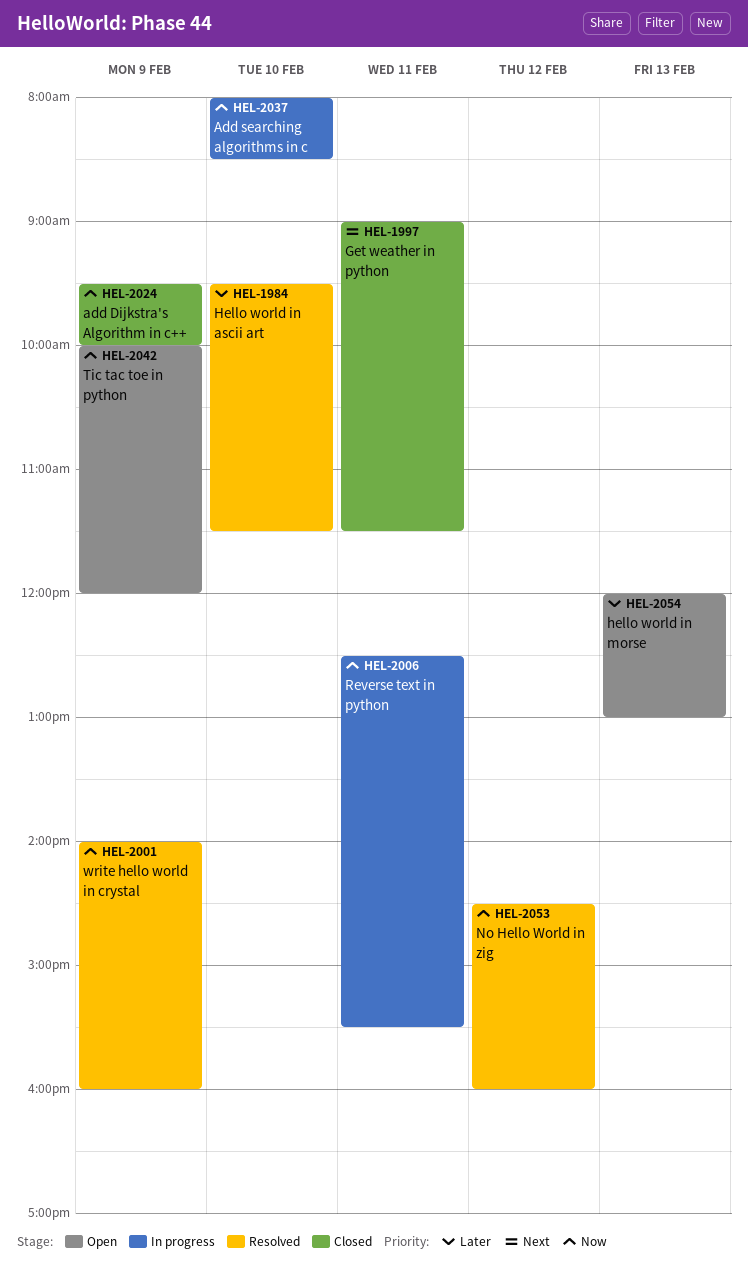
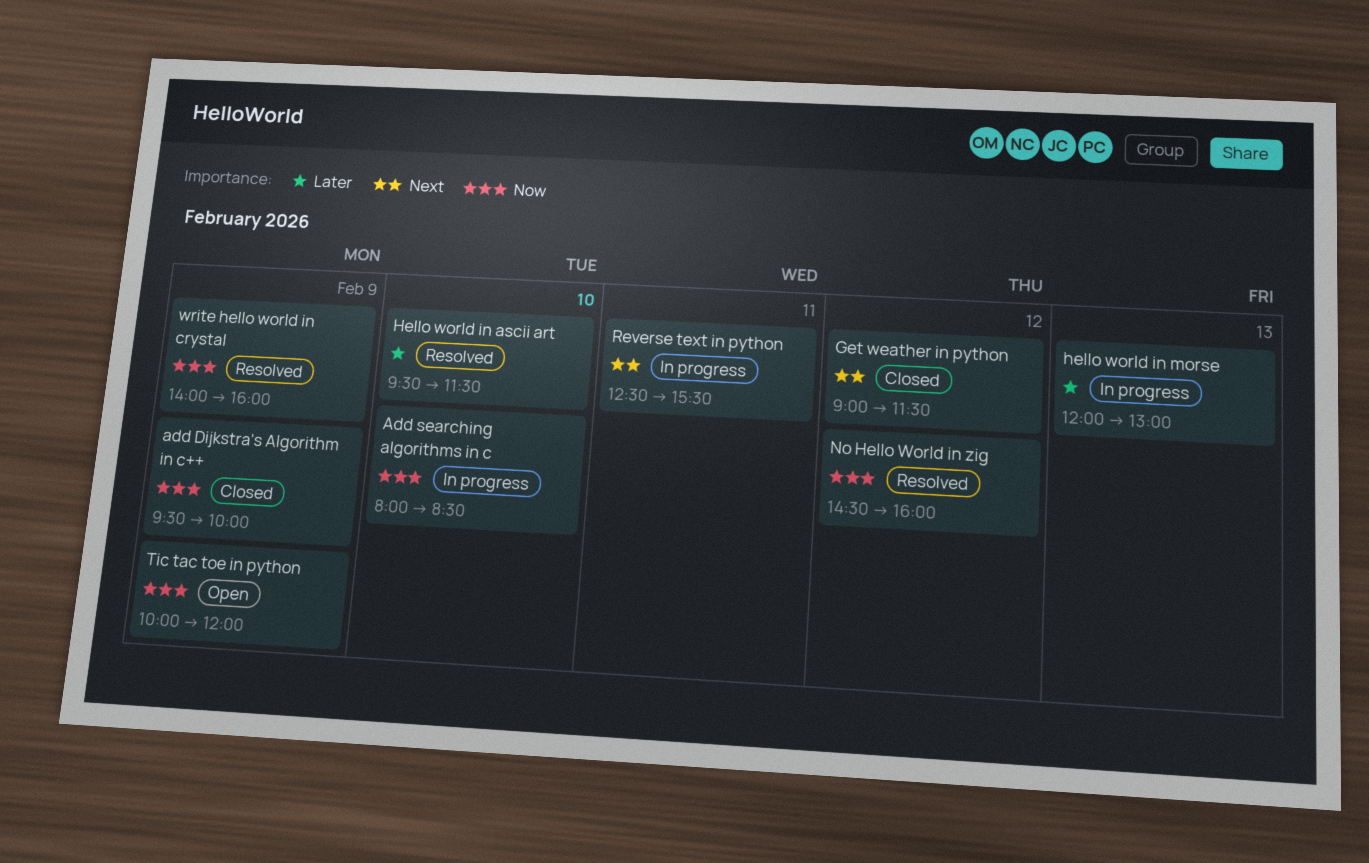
Get weather in python, day: Feb 11 -> Feb 12
hello world in morse, status: Open -> In progress
Reverse text in python, priority: Now -> Next

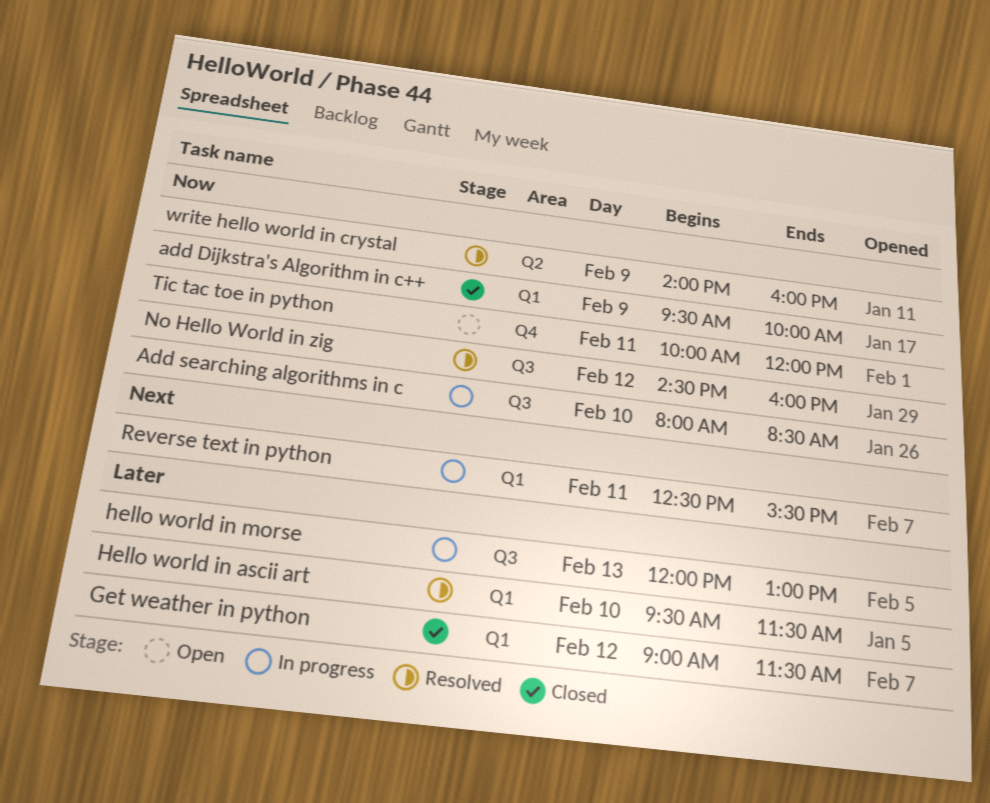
Get weather in python, priority: Next -> Later
Tic tac toe in python, day: Feb 9 -> Feb 11

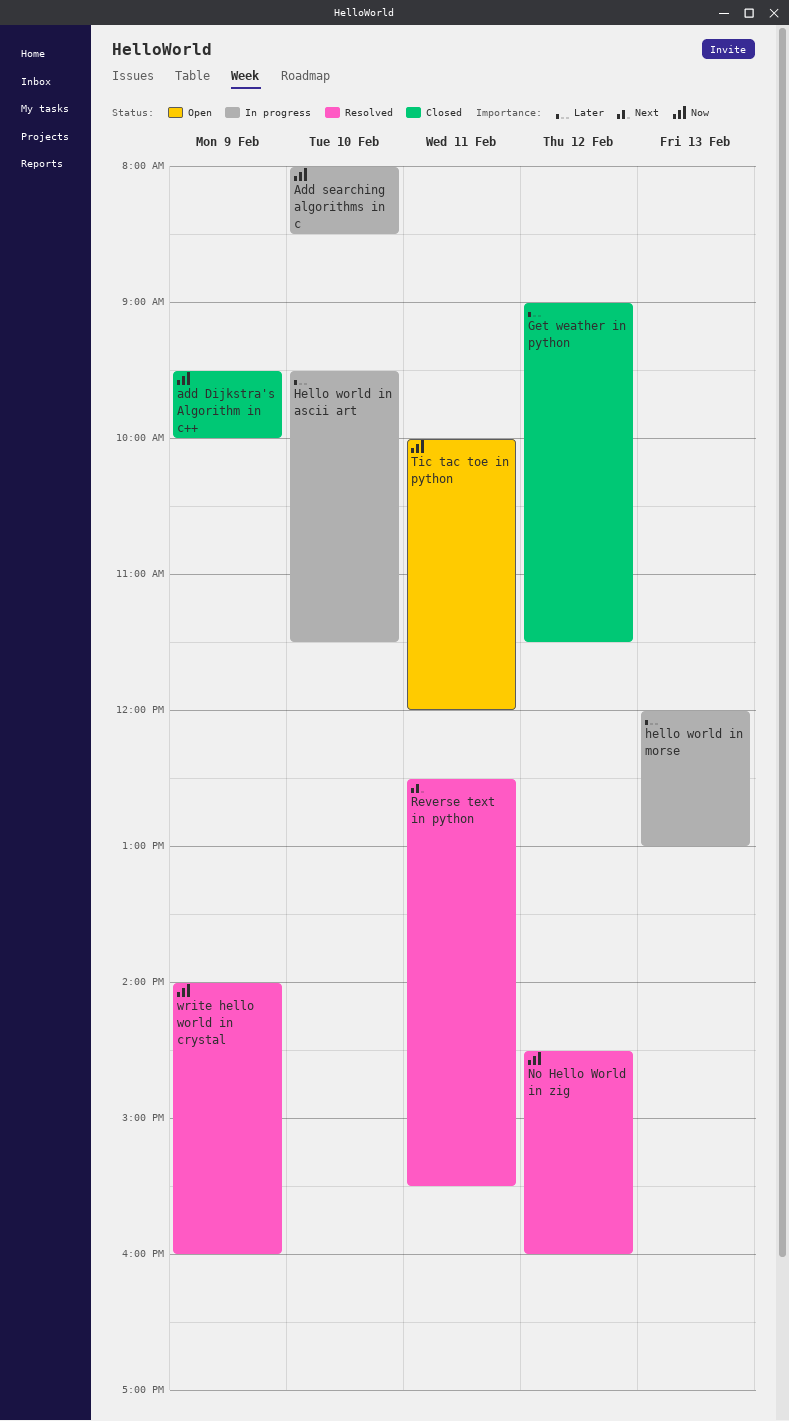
Hello world in ascii art, status: Resolved -> In progress
Reverse text in python, status: In progress -> Resolved

